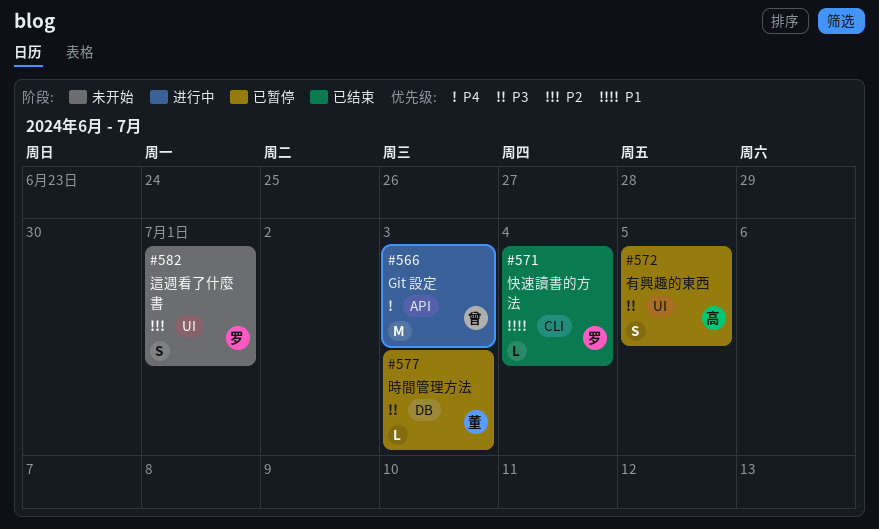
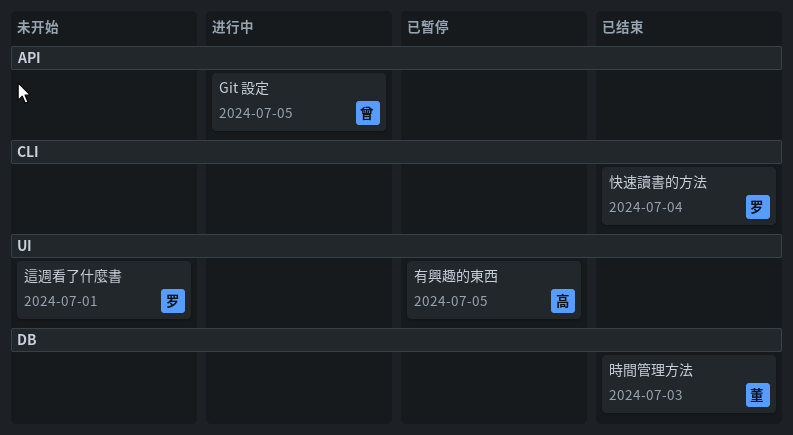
Git 設定, due: Jul 3 -> Jul 5
時間管理方法, status: 已暂停 -> 已结束

